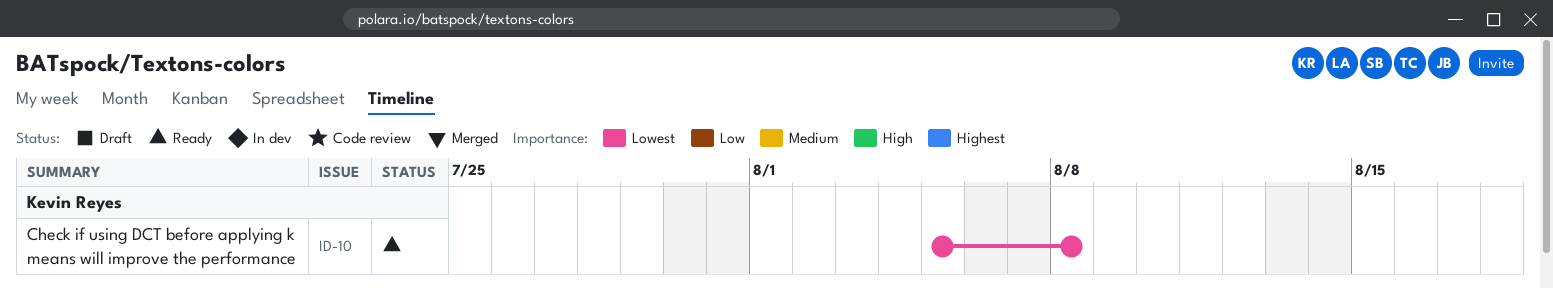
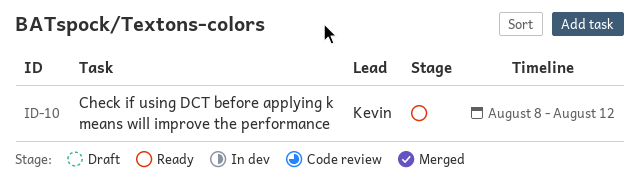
ID-10, start: Aug 5 -> Aug 8
ID-10, due: Aug 8 -> Aug 12

